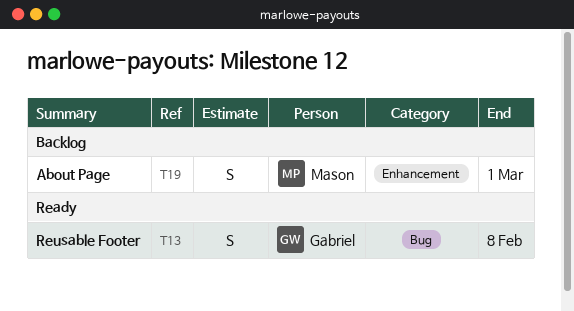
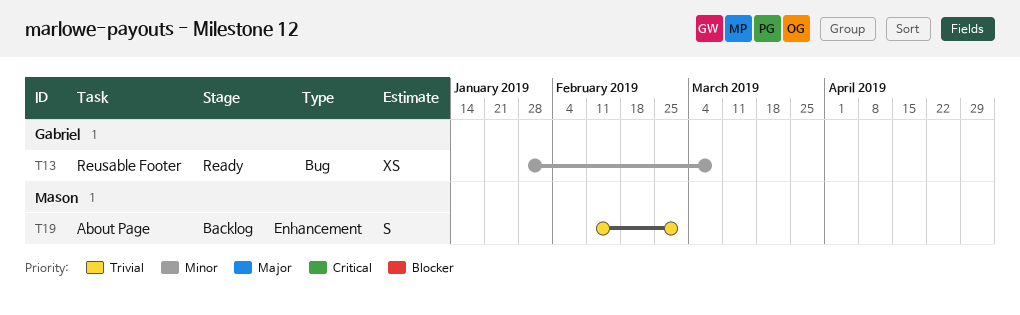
T13, estimate: S -> XS
T13, due: Feb 8 -> Mar 8

